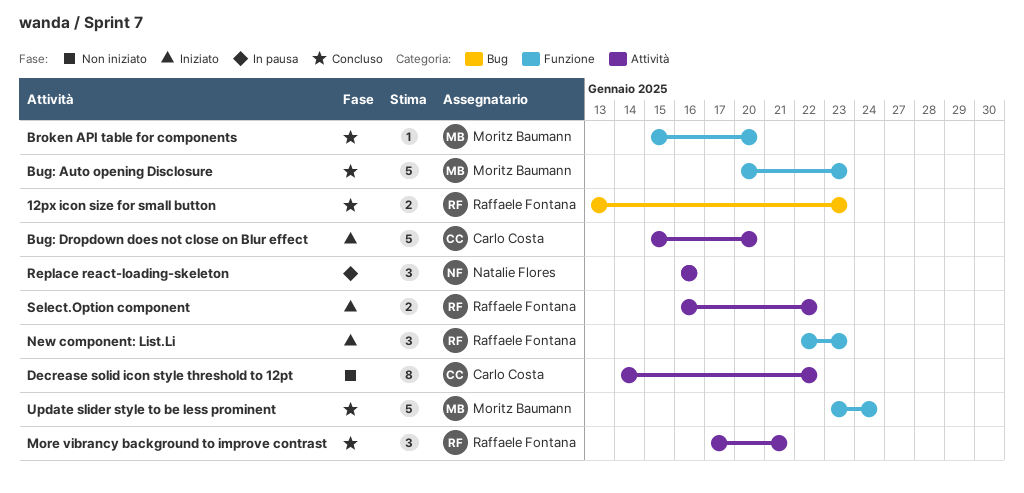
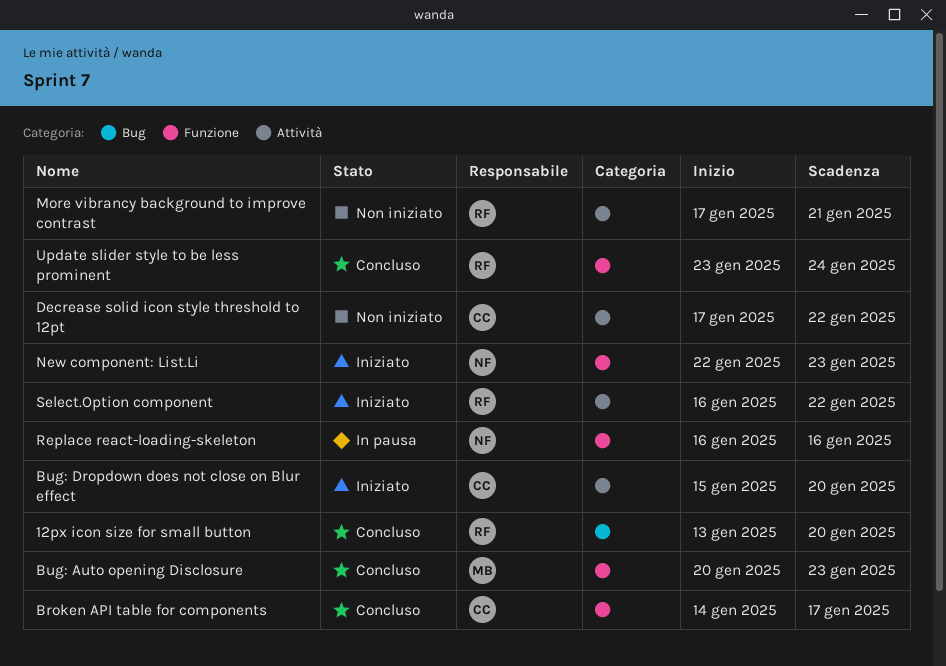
12px icon size for small button, due: Jan 23 -> Jan 20
Broken API table for components, owner: Moritz Baumann -> Carlo Costa
Broken API table for components, start: Jan 15 -> Jan 14
Broken API table for components, due: Jan 20 -> Jan 17
Decrease solid icon style threshold to 12pt, start: Jan 14 -> Jan 17
More vibrancy background to improve contrast, status: Concluso -> Non iniziato
New component: List.Li, owner: Raffaele Fontana -> Natalie Flores
Replace react-loading-skeleton, label: Attività -> Funzione
Update slider style to be less prominent, owner: Moritz Baumann -> Raffaele Fontana

